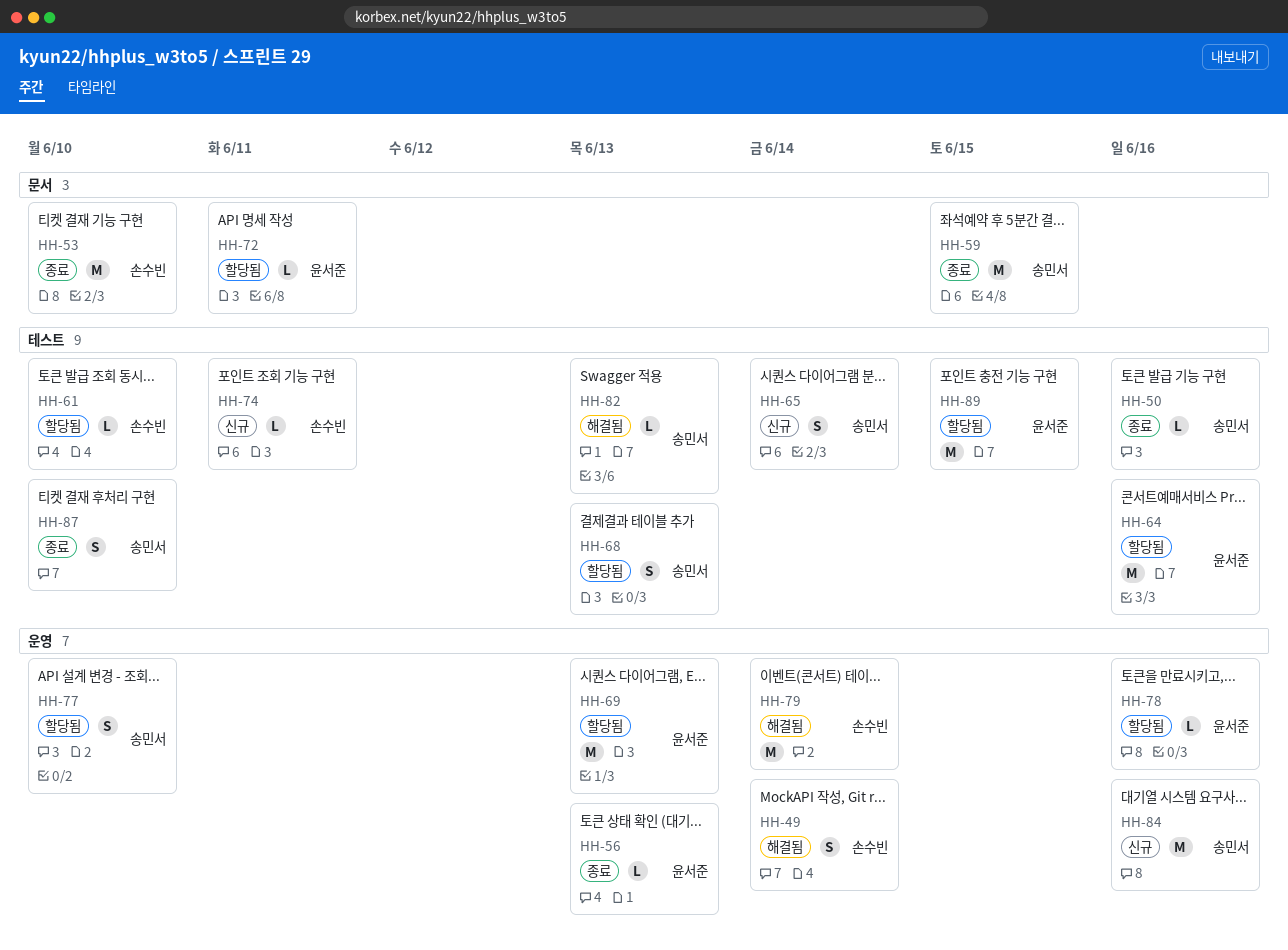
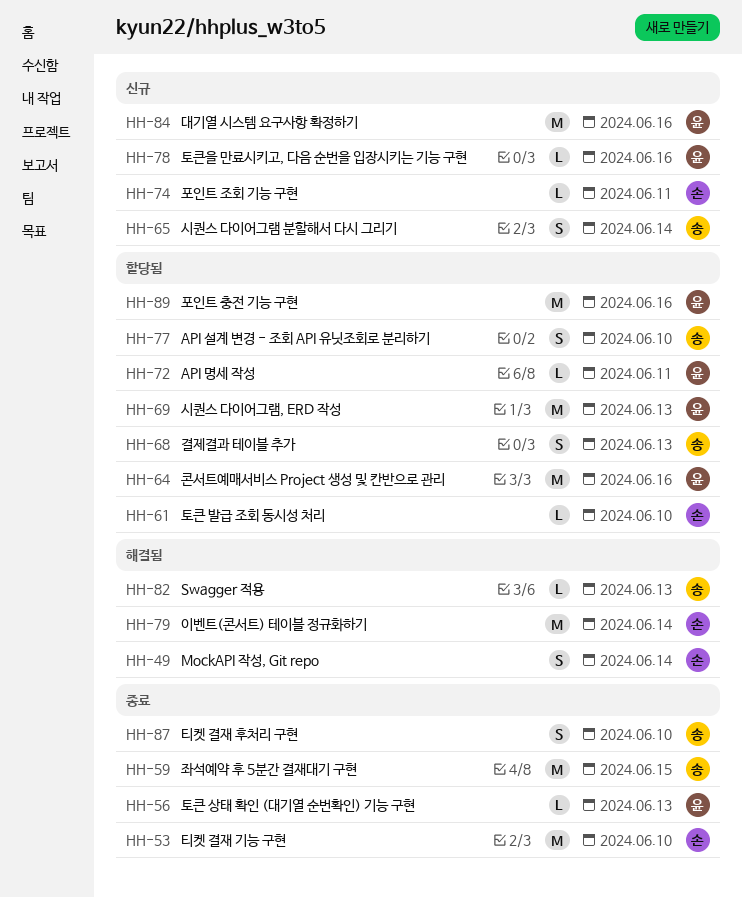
HH-50: present -> none
HH-78, status: 할당됨 -> 신규
HH-84, owner: 송민서 -> 윤서준
HH-89, due: Jun 15 -> Jun 16

